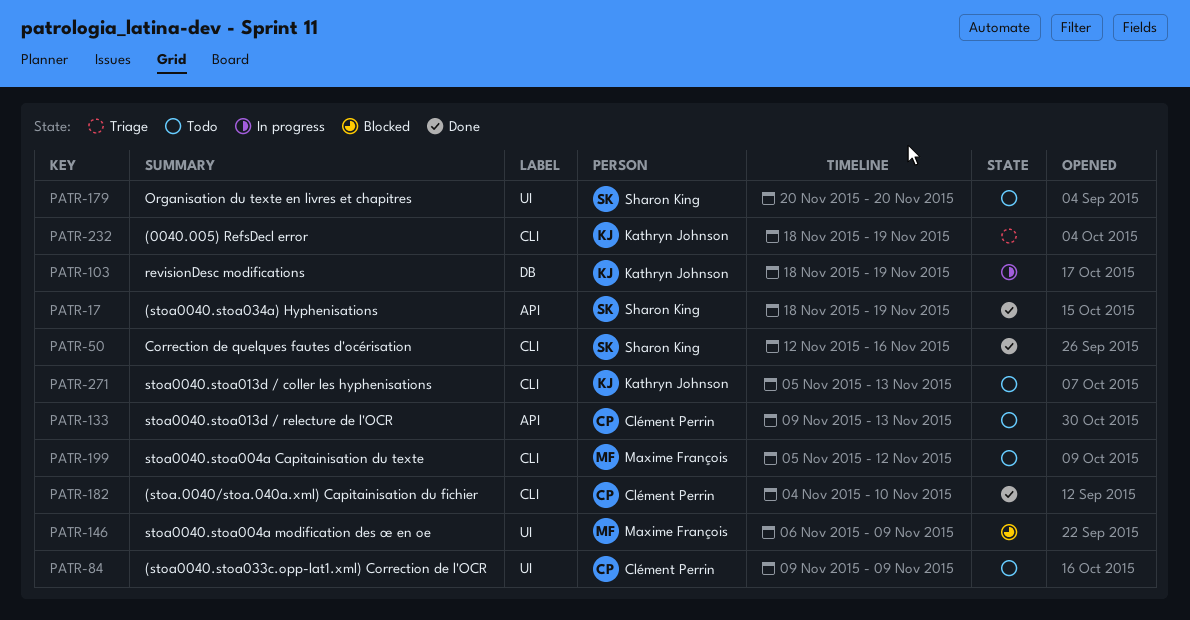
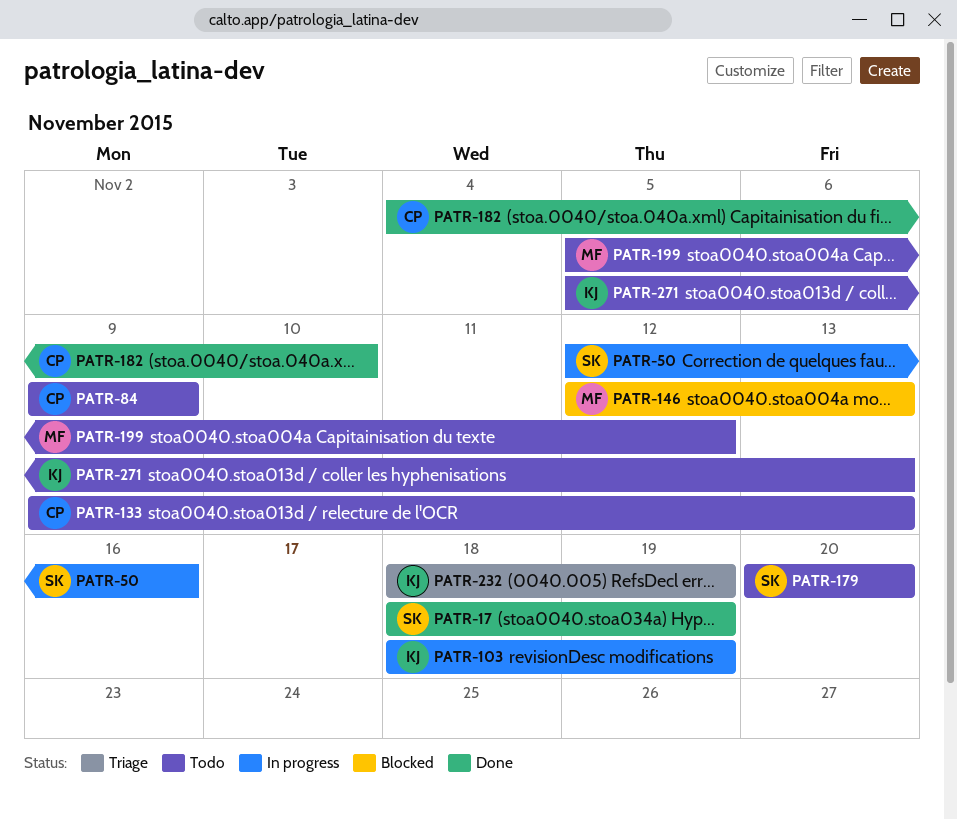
PATR-50, status: Done -> In progress
PATR-146, start: Nov 6 -> Nov 12
PATR-146, due: Nov 9 -> Nov 13

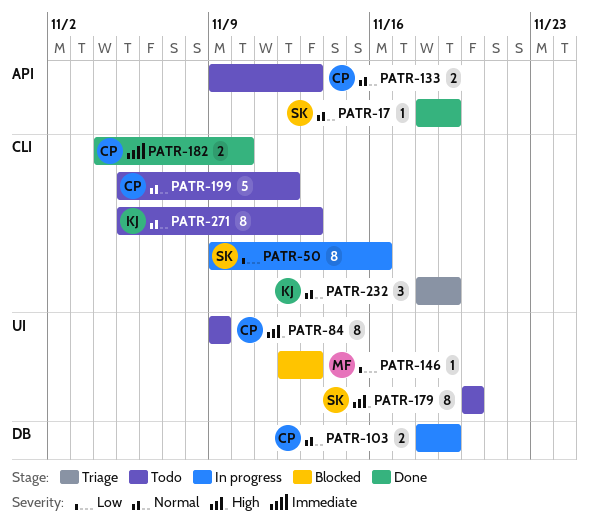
PATR-50, start: Nov 12 -> Nov 9
PATR-103, owner: KJ -> CP
PATR-199, owner: MF -> CP

